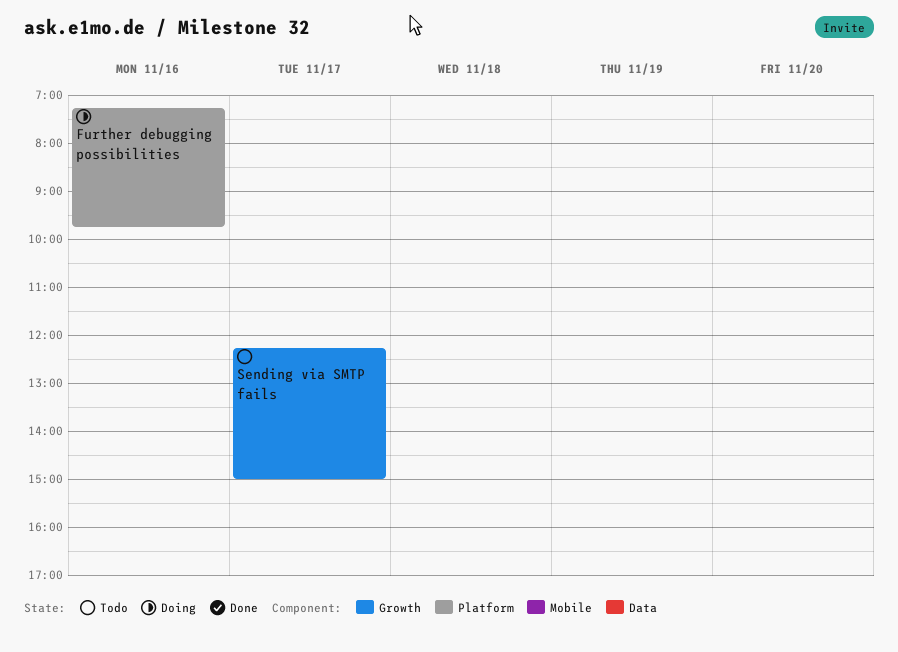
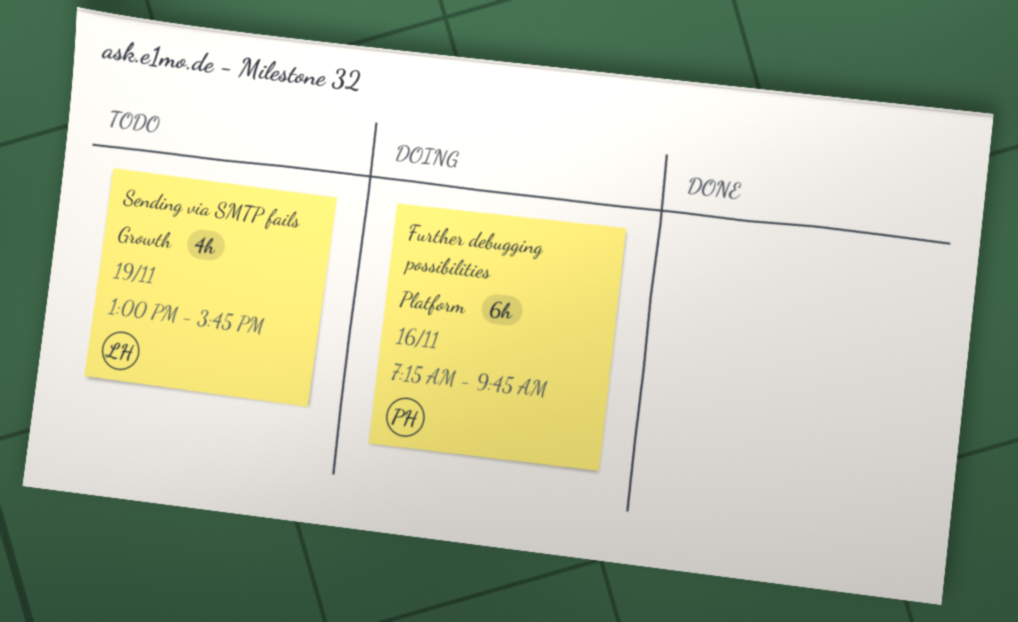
Sending via SMTP fails, day: Nov 17 -> Nov 19
Sending via SMTP fails, begins: 12:15 -> 13:00
Sending via SMTP fails, ends: 15:00 -> 15:45

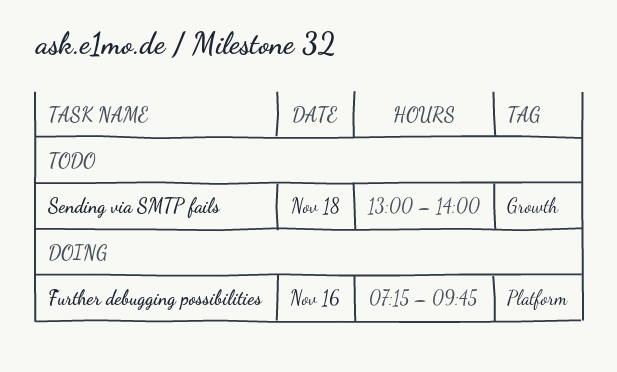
Sending via SMTP fails, day: Nov 19 -> Nov 18
Sending via SMTP fails, ends: 15:45 -> 14:00

